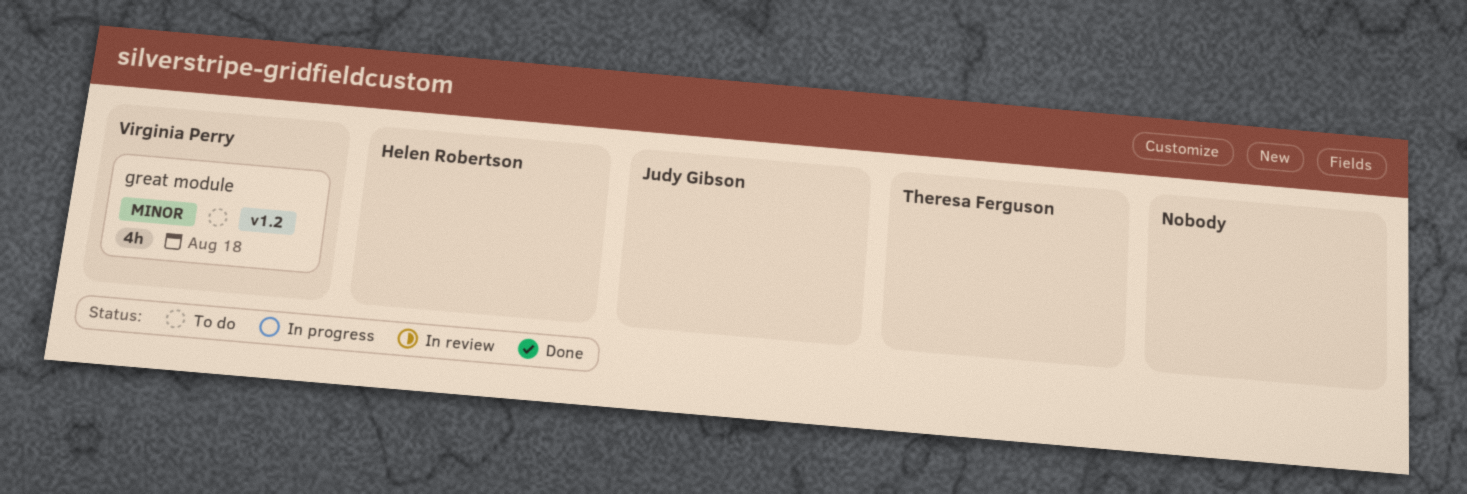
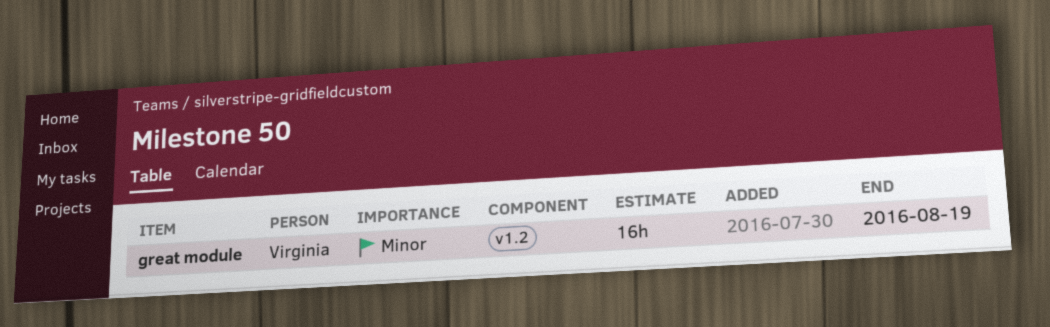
great module, estimate: 4h -> 16h
great module, due: Aug 18 -> Aug 19

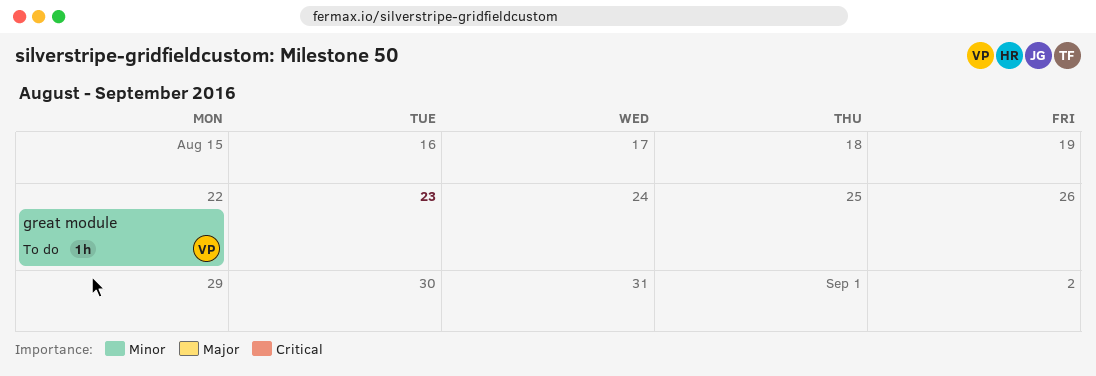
great module, estimate: 16h -> 1h
great module, due: Aug 19 -> Aug 22

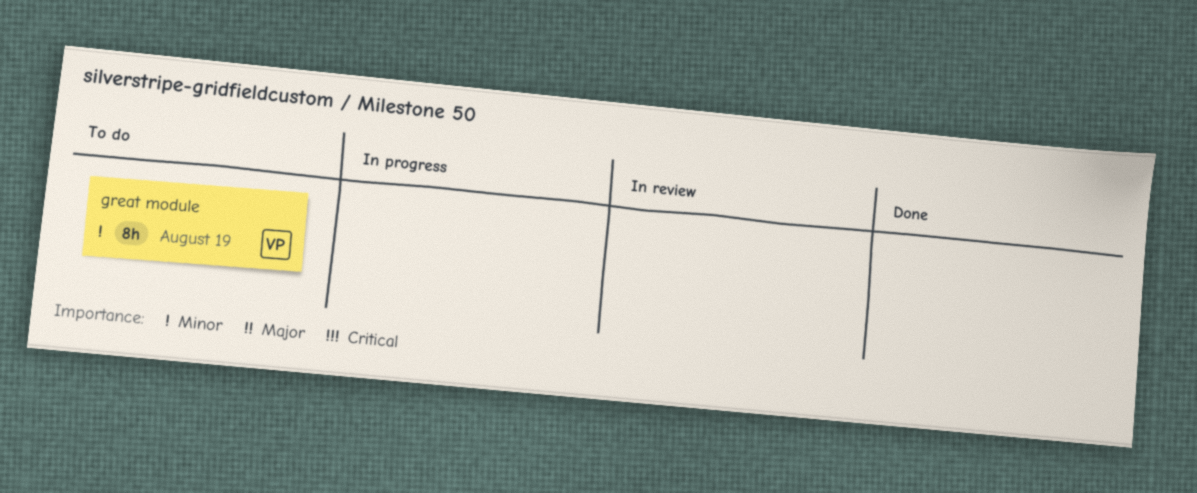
great module, estimate: 1h -> 8h
great module, due: Aug 22 -> Aug 19

